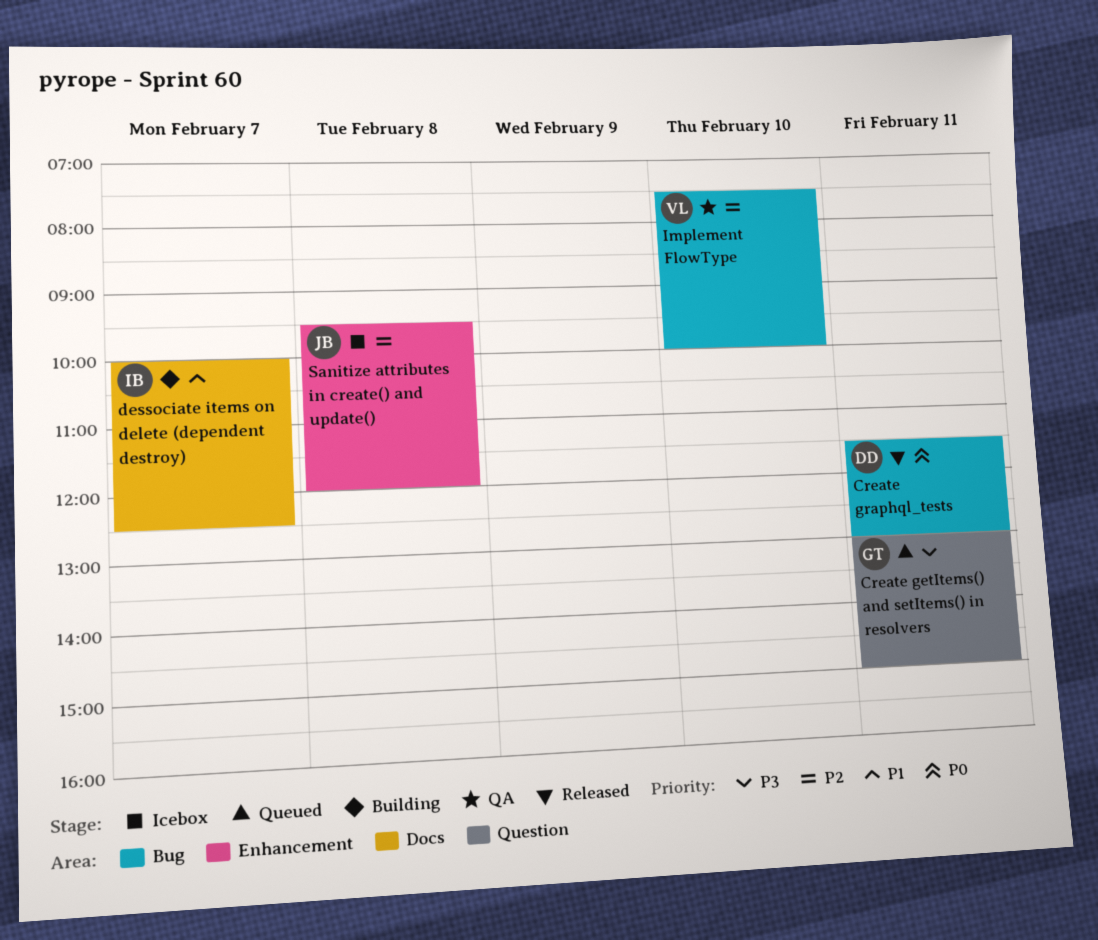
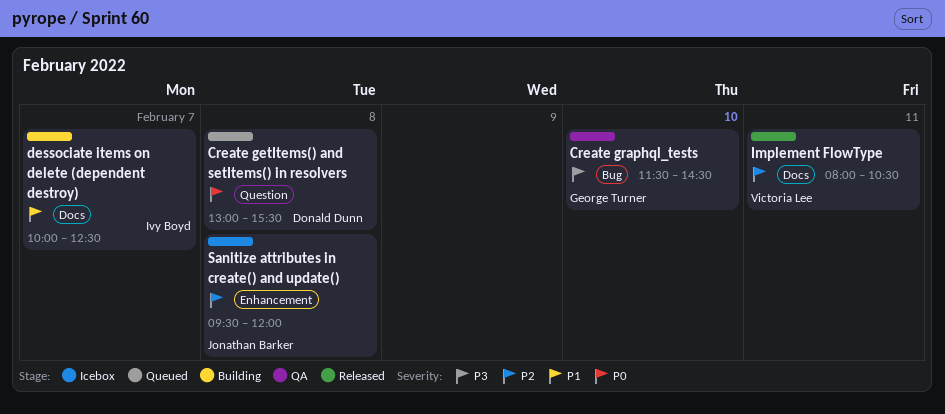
Create getItems() and setItems() in resolvers, owner: George Turner -> Donald Dunn
Create getItems() and setItems() in resolvers, priority: P3 -> P0
Create getItems() and setItems() in resolvers, day: Feb 11 -> Feb 8
Create getItems() and setItems() in resolvers, ends: 15:00 -> 15:30
Create graphql_tests, status: Released -> QA
Create graphql_tests, owner: Donald Dunn -> George Turner
Create graphql_tests, priority: P0 -> P3
Create graphql_tests, day: Feb 11 -> Feb 10
Create graphql_tests, ends: 13:00 -> 14:30
Implement FlowType, status: QA -> Released
Implement FlowType, label: Bug -> Docs
Implement FlowType, day: Feb 10 -> Feb 11
Implement FlowType, begins: 07:30 -> 08:00
Implement FlowType, ends: 10:00 -> 10:30

